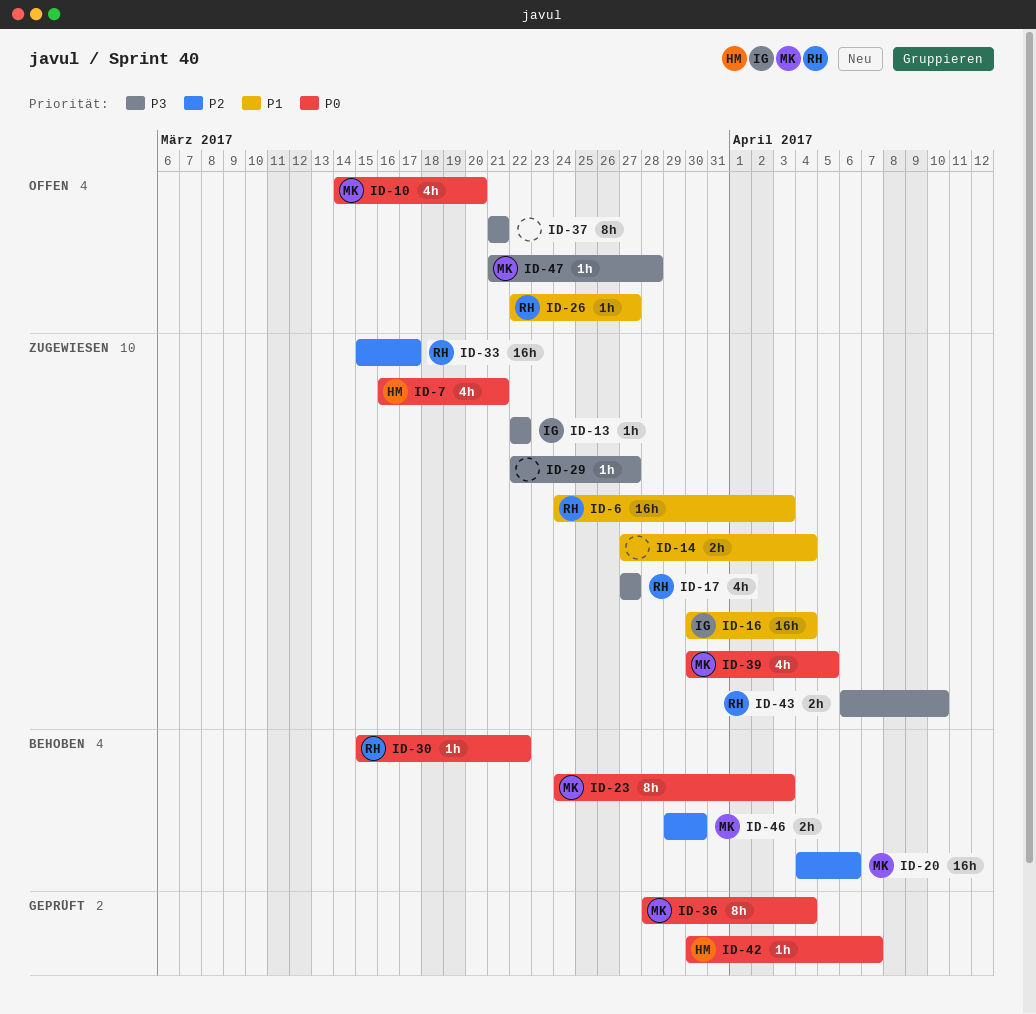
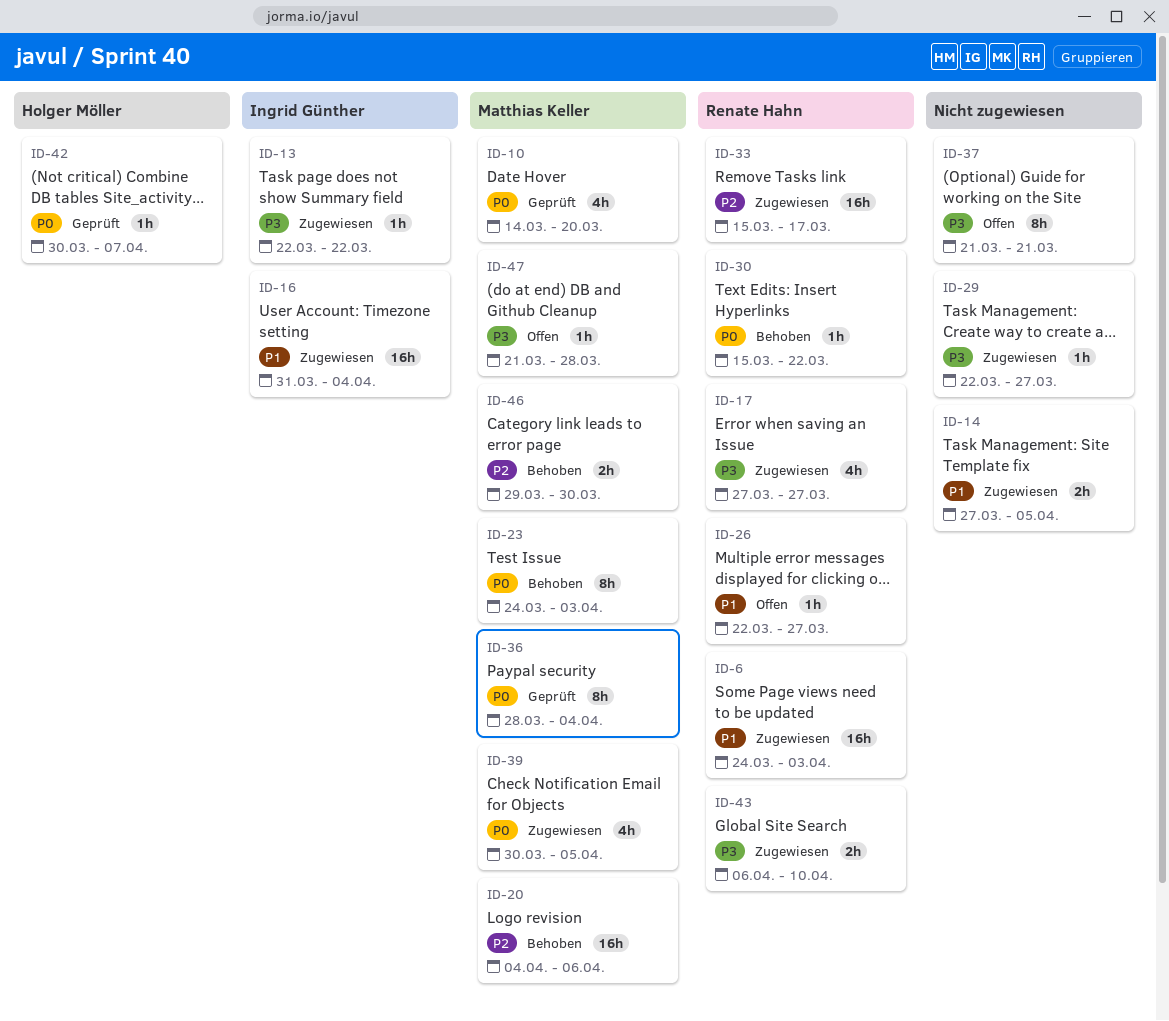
ID-7: present -> none
ID-10, status: Offen -> Geprüft
ID-14, due: Apr 4 -> Apr 5
ID-16, start: Mar 30 -> Mar 31

